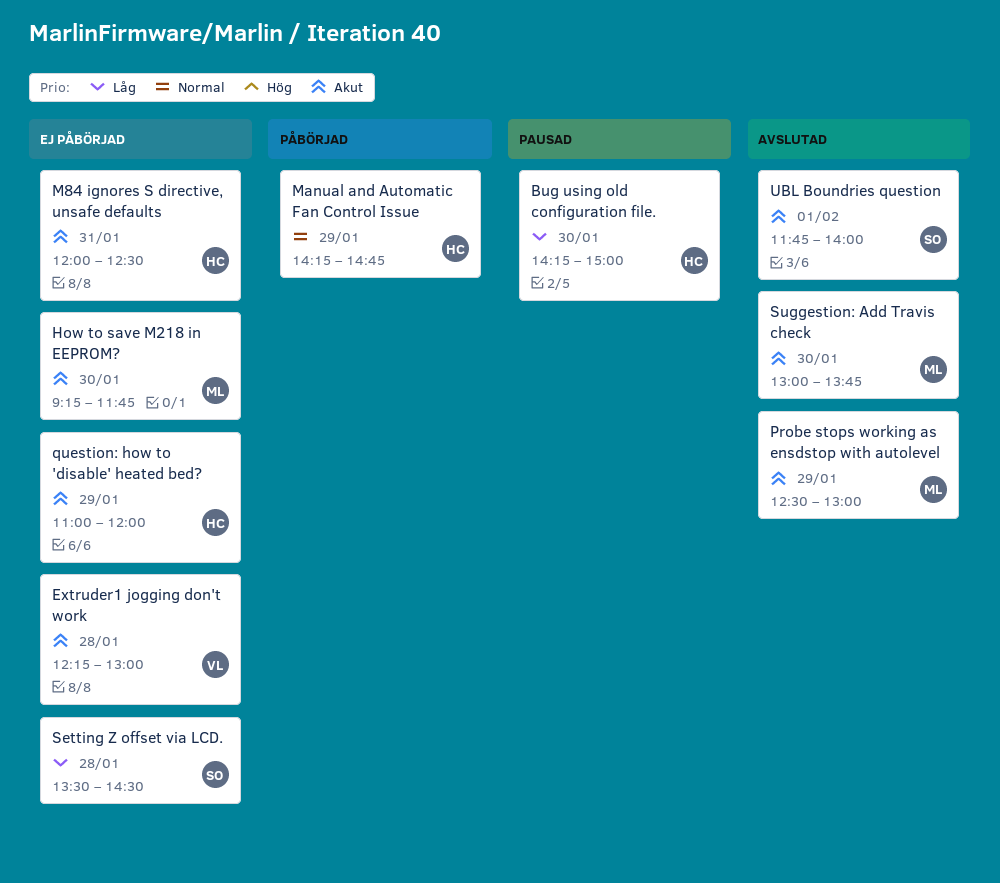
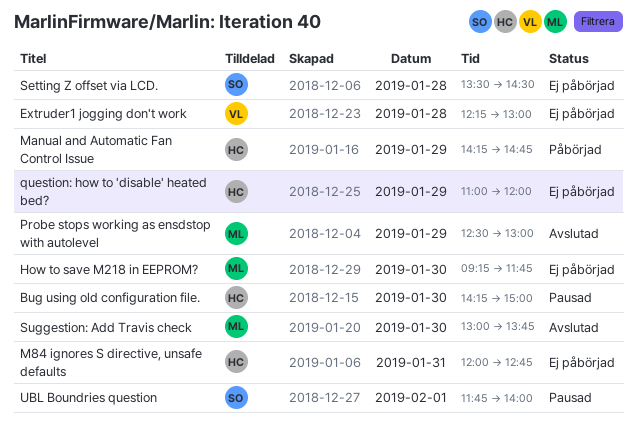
M84 ignores S directive, unsafe defaults, ends: 12:30 -> 12:45
UBL Boundries question, status: Avslutad -> Pausad

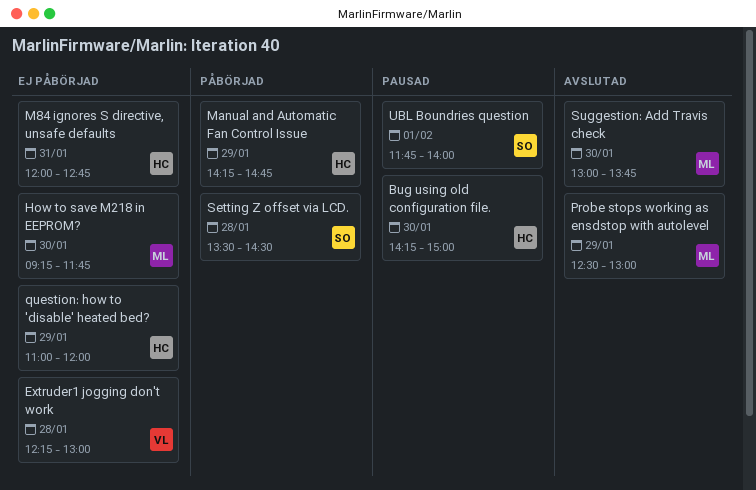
Setting Z offset via LCD., status: Ej påbörjad -> Påbörjad

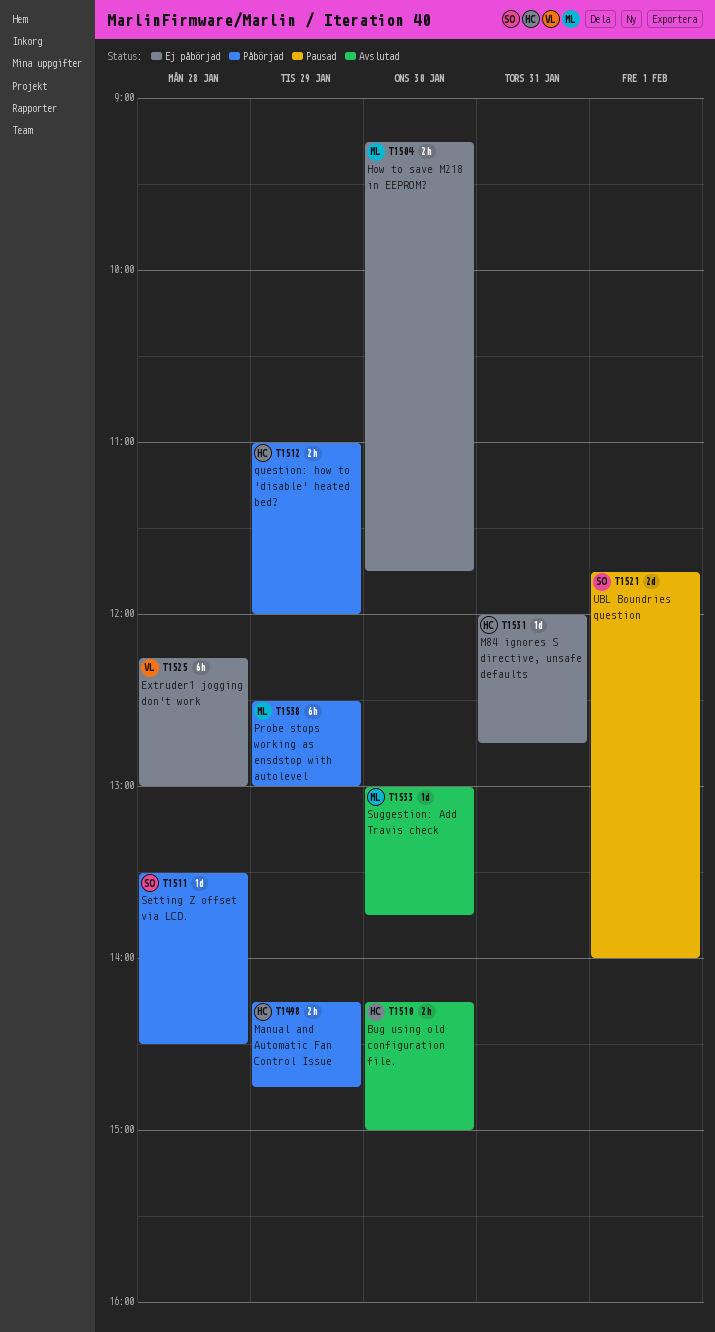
Bug using old configuration file., status: Pausad -> Avslutad
Probe stops working as ensdstop with autolevel, status: Avslutad -> Påbörjad
question: how to 'disable' heated bed?, status: Ej påbörjad -> Påbörjad

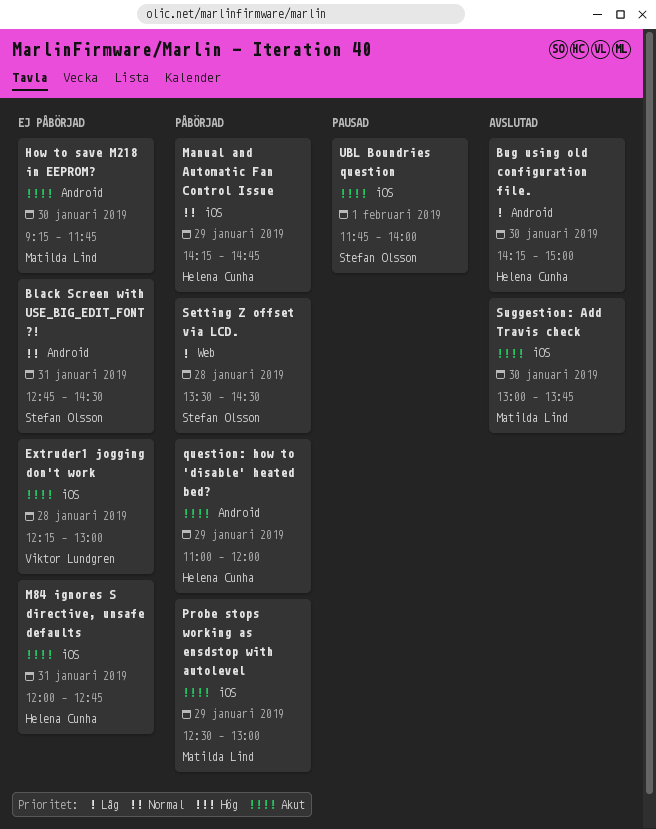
Black Screen with USE_BIG_EDIT_FONT ?!: none -> present

